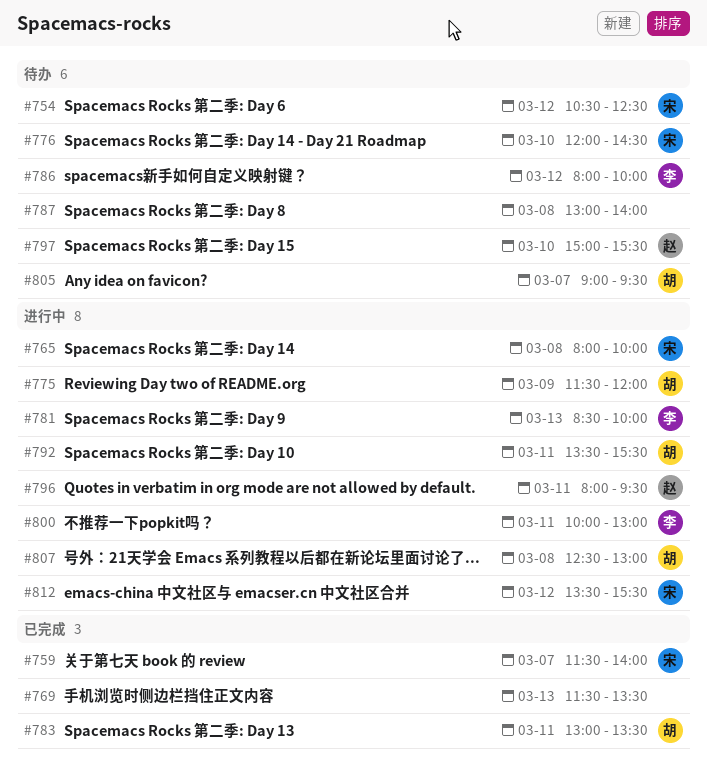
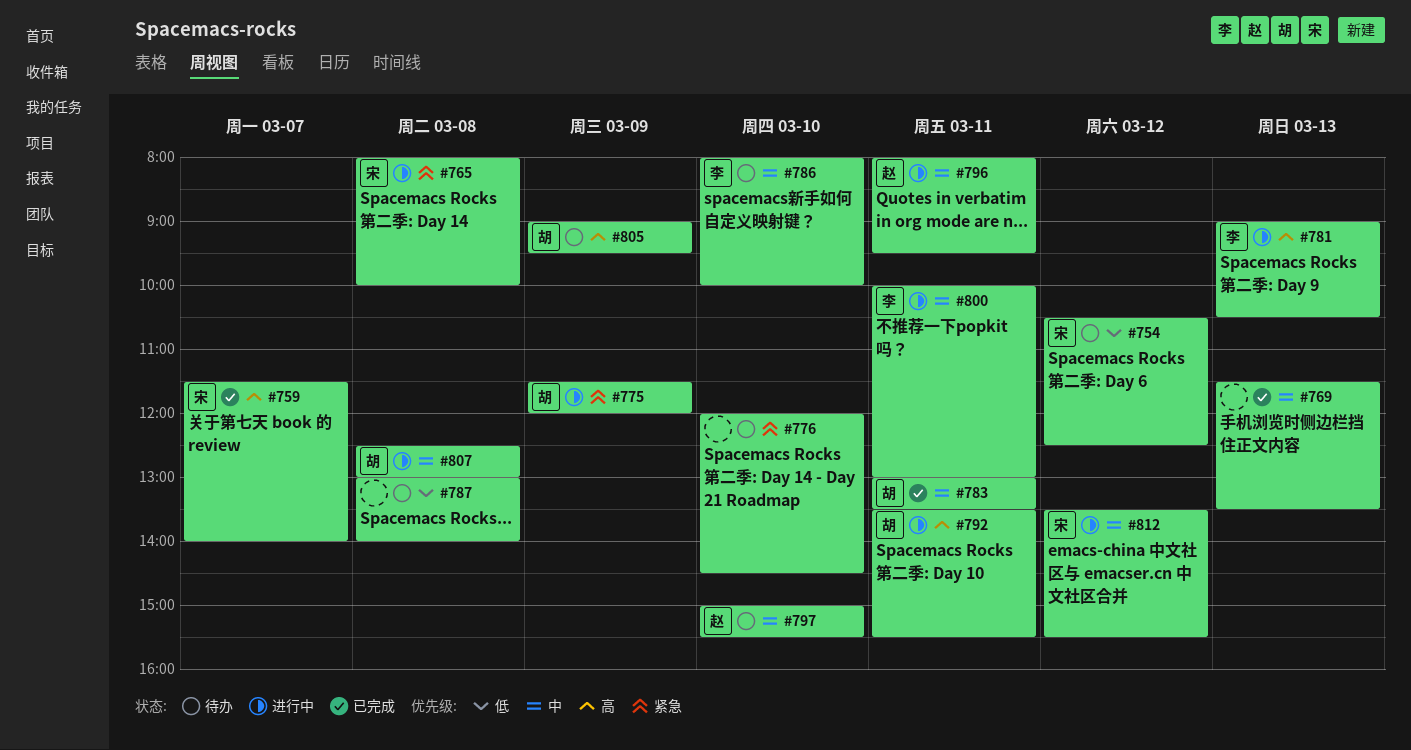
#776, owner: 宋 -> none
#781, begins: 08:30 -> 09:00
#781, ends: 10:00 -> 10:30
#786, day: Mar 12 -> Mar 10
#805, day: Mar 7 -> Mar 9

